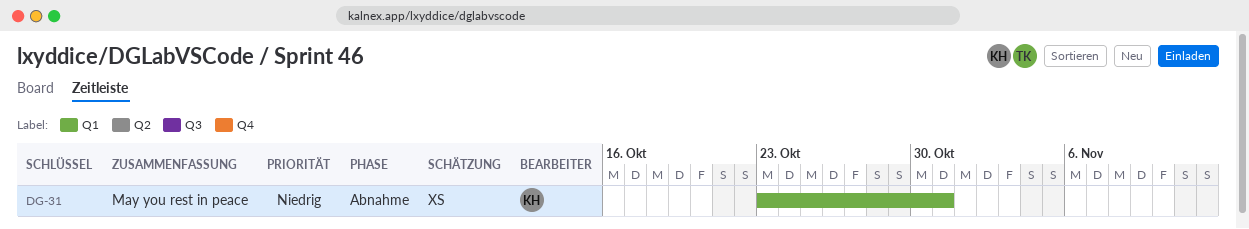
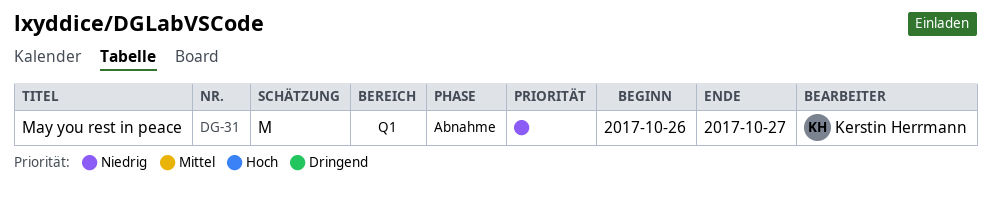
DG-31, estimate: XS -> M
DG-31, start: Oct 23 -> Oct 26
DG-31, due: Oct 31 -> Oct 27

